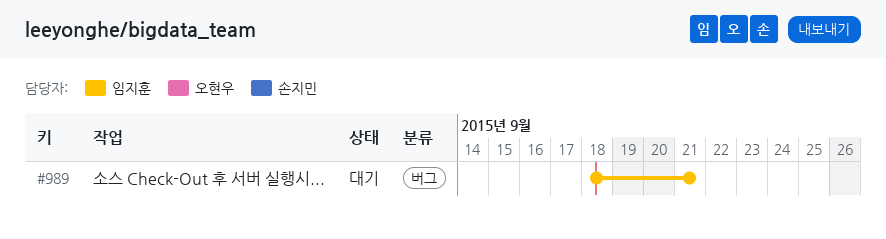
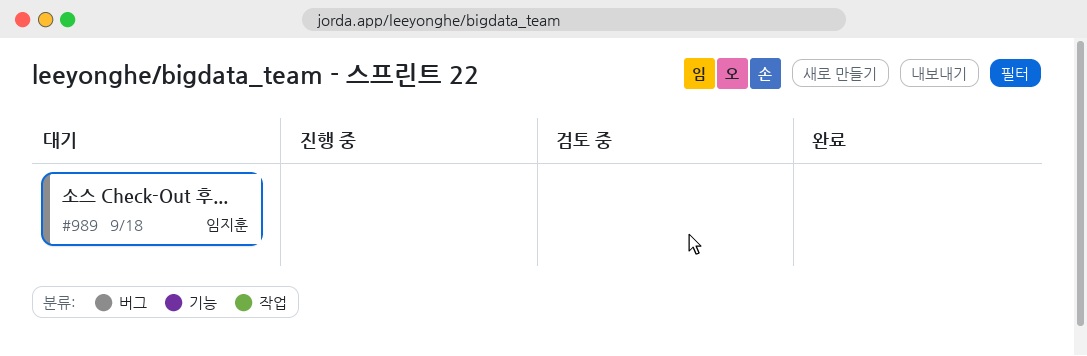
#989, due: Sep 21 -> Sep 18

